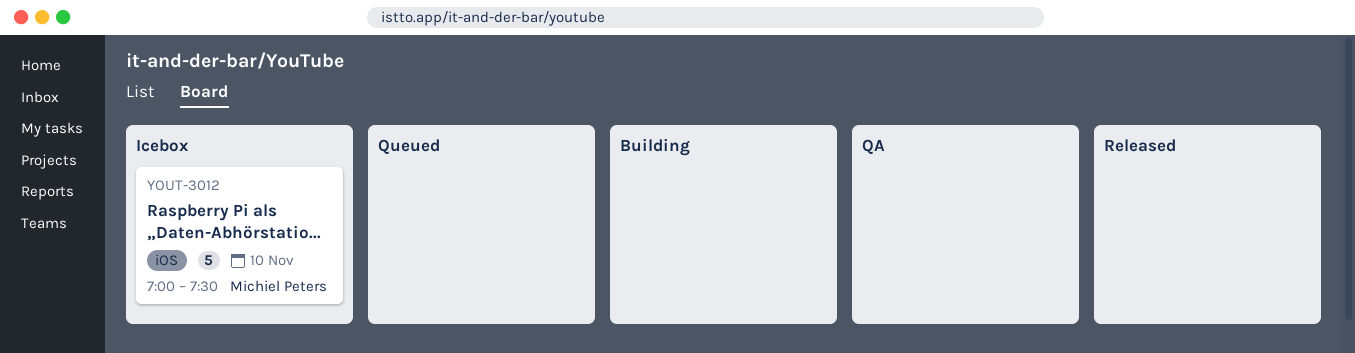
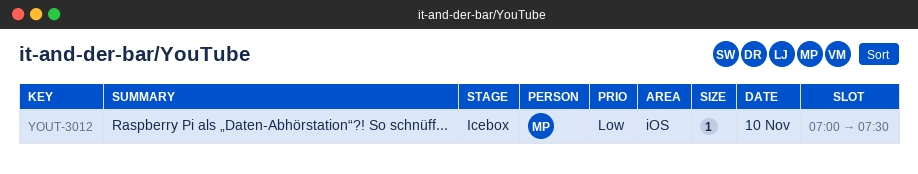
YOUT-3012, estimate: 5 -> 1

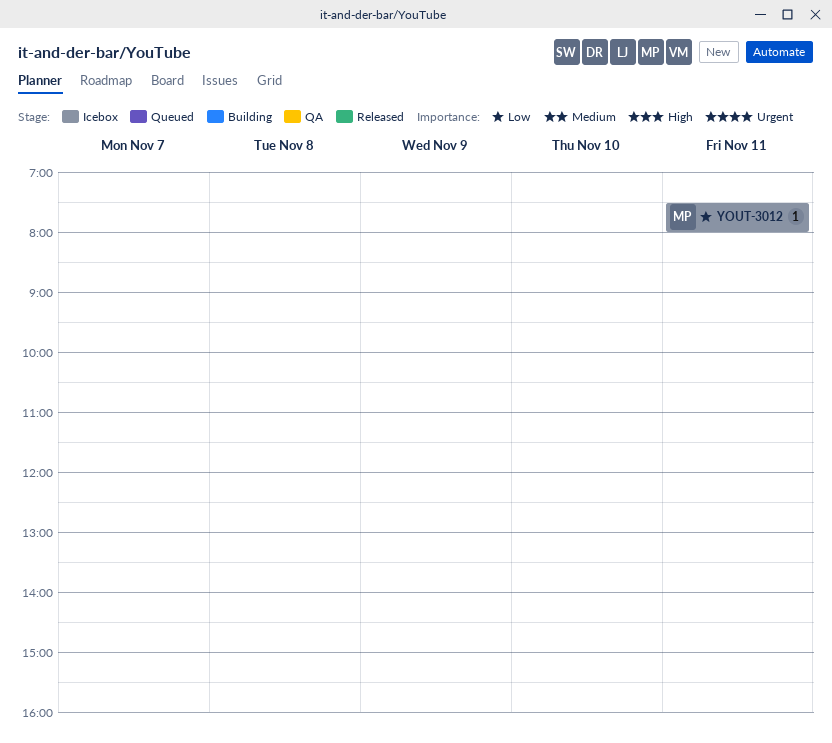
YOUT-3012, day: Nov 10 -> Nov 11
YOUT-3012, begins: 07:00 -> 07:30
YOUT-3012, ends: 07:30 -> 08:00

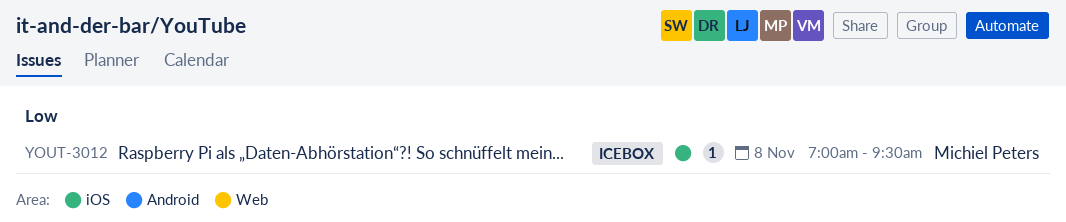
YOUT-3012, day: Nov 11 -> Nov 8
YOUT-3012, begins: 07:30 -> 07:00
YOUT-3012, ends: 08:00 -> 09:30

